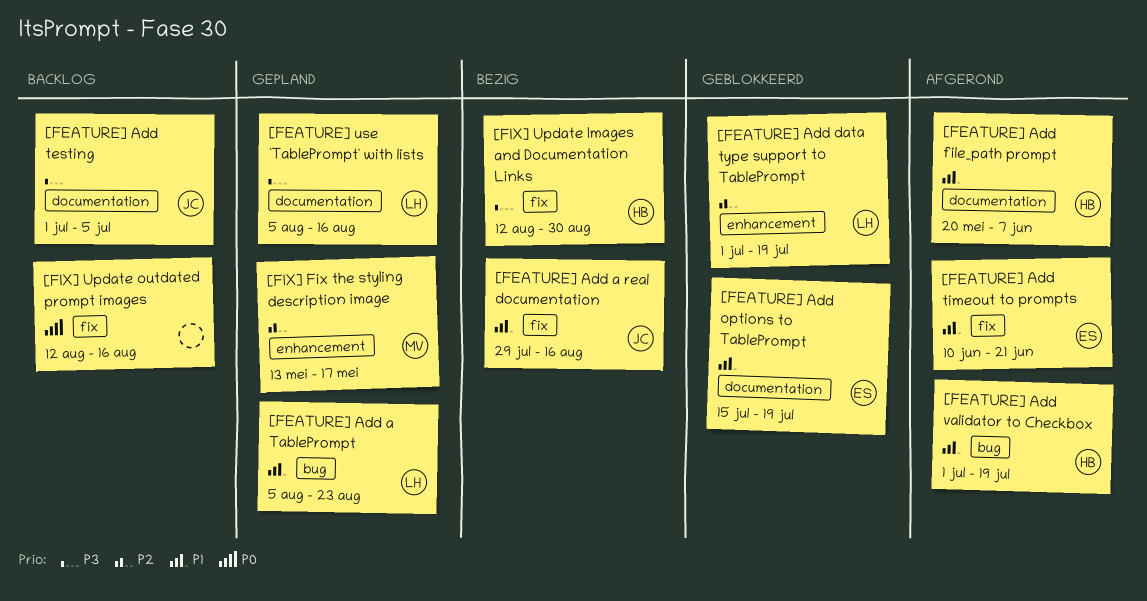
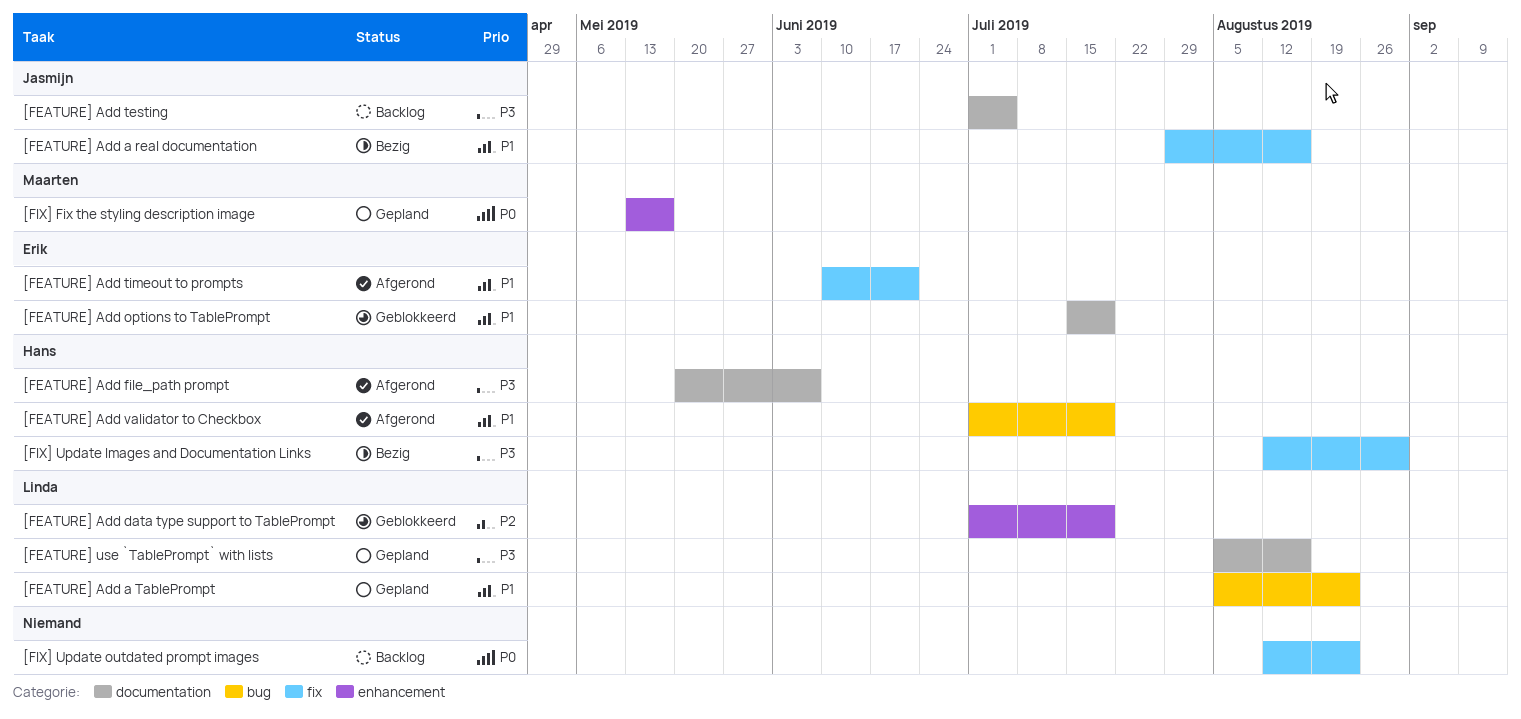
[FEATURE] Add file_path prompt, priority: P1 -> P3
[FIX] Fix the styling description image, priority: P2 -> P0
[FIX] Update outdated prompt images, due: Aug 16 -> Aug 23

